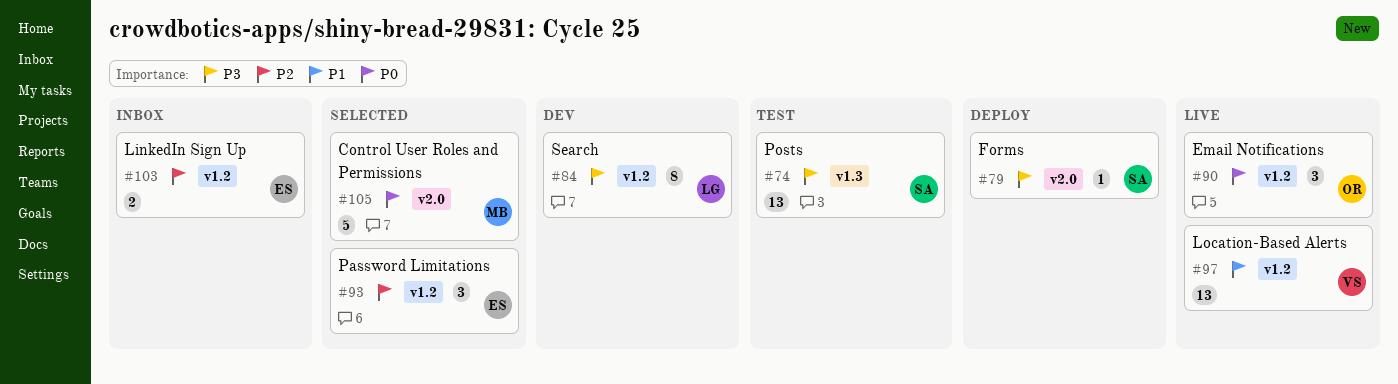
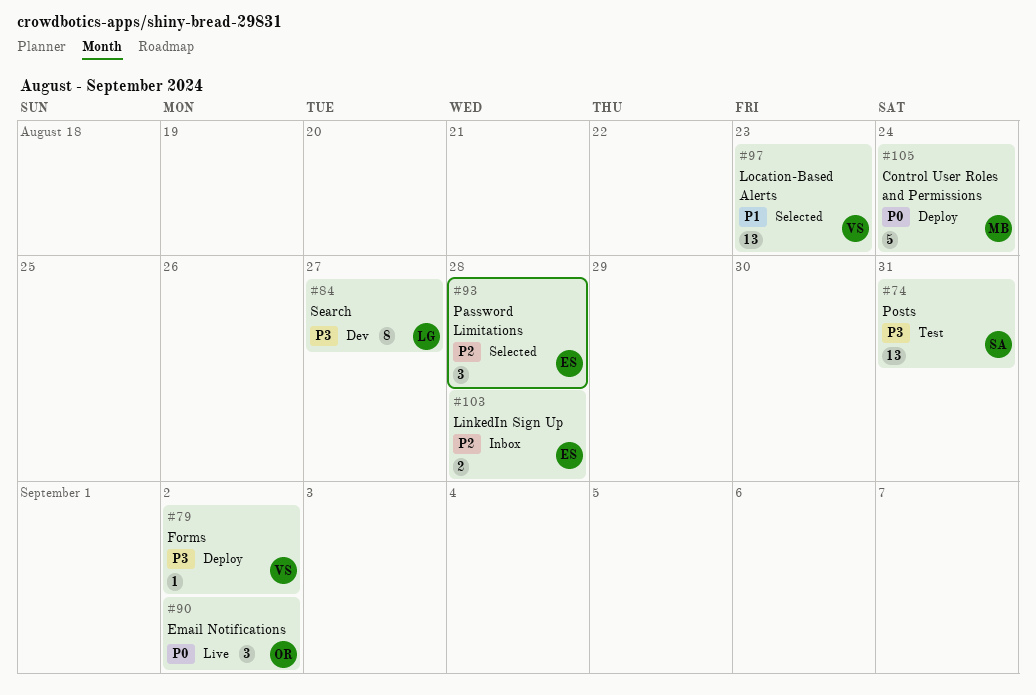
#79, owner: SA -> VS
#97, status: Live -> Selected
#105, status: Selected -> Deploy

